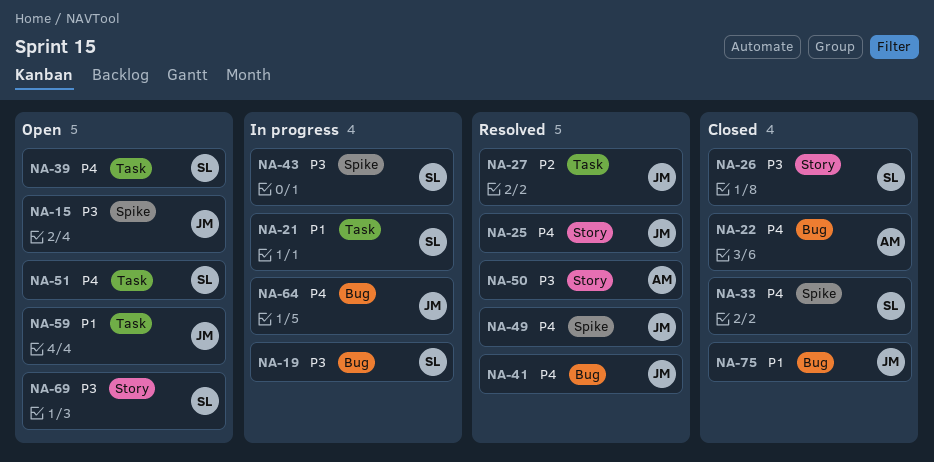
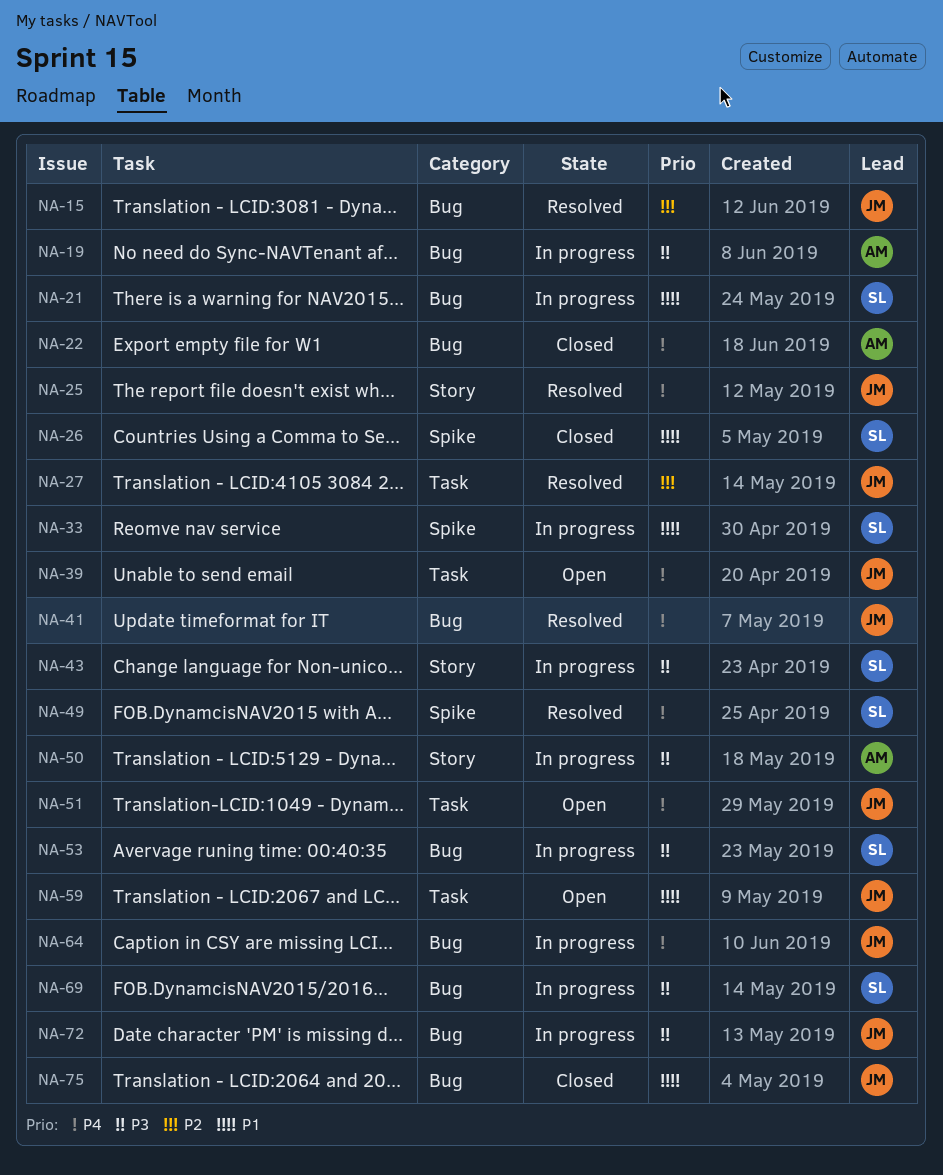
NA-15, status: Open -> Resolved
NA-15, priority: P3 -> P2
NA-15, label: Spike -> Bug
NA-19, owner: SL -> AM
NA-21, label: Task -> Bug
NA-26, priority: P3 -> P1
NA-26, label: Story -> Spike
NA-33, status: Closed -> In progress
NA-33, priority: P4 -> P1
NA-39, owner: SL -> JM
NA-43, label: Spike -> Story
NA-49, owner: JM -> SL
NA-50, status: Resolved -> In progress
NA-51, owner: SL -> JM
NA-53: none -> present
NA-69, status: Open -> In progress
NA-69, label: Story -> Bug
NA-72: none -> present

